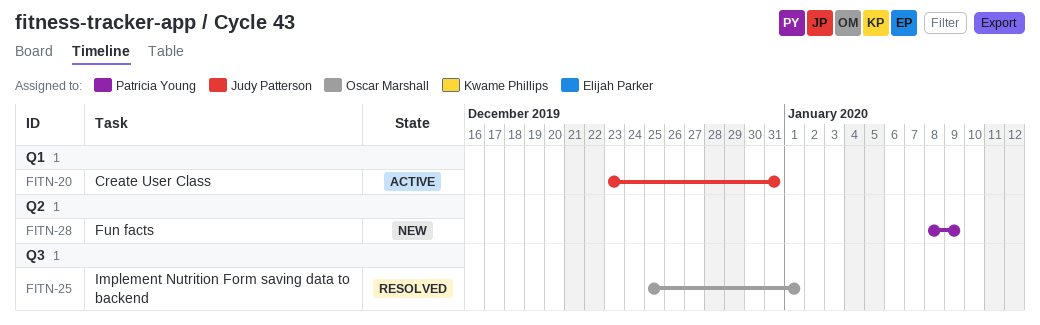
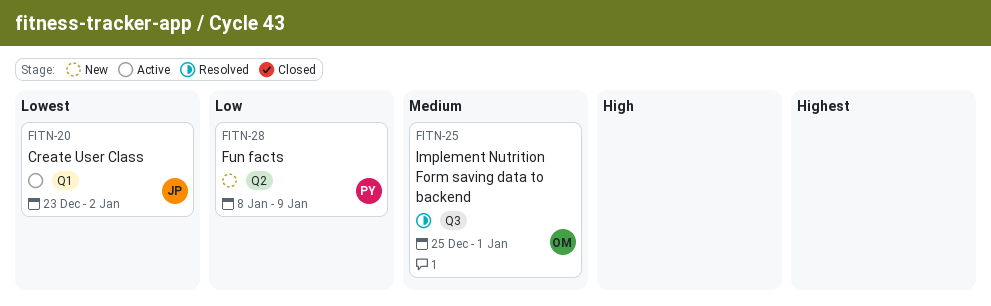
FITN-20, due: Dec 31 -> Jan 2

